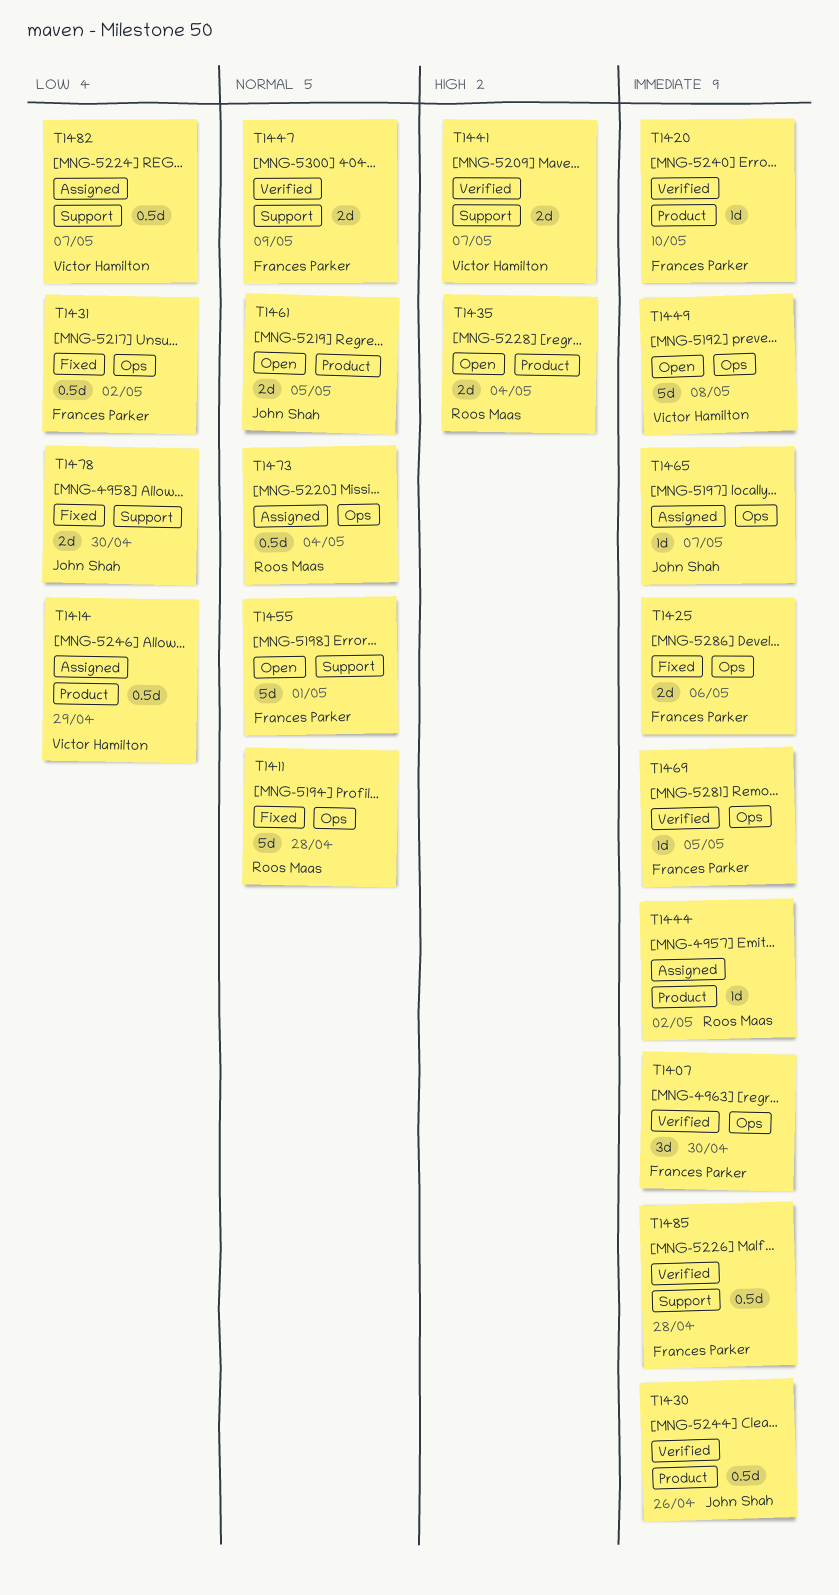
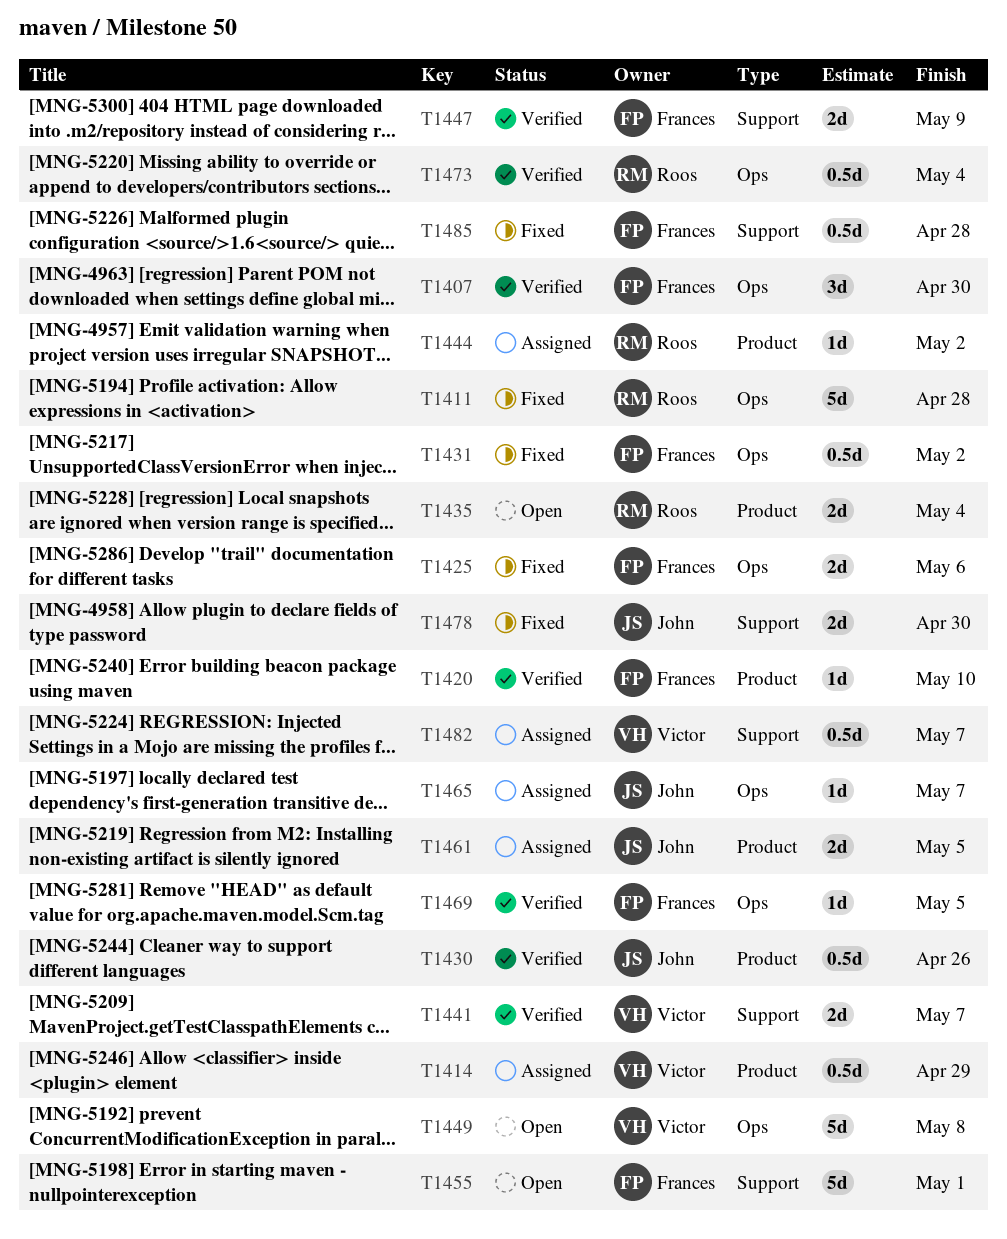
T1461, status: Open -> Assigned
T1473, status: Assigned -> Verified
T1485, status: Verified -> Fixed

